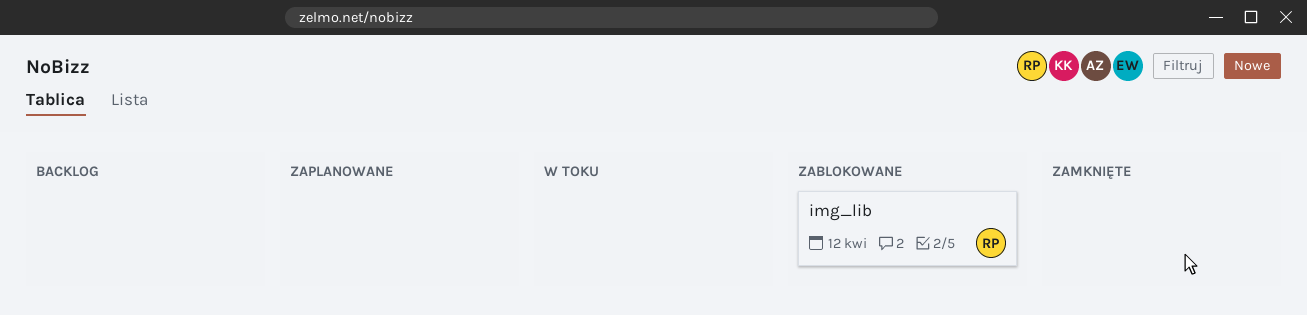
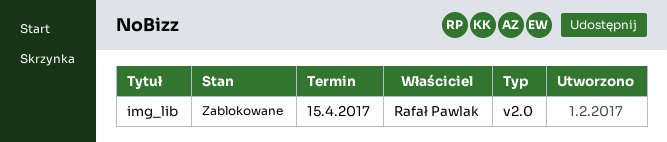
img_lib, due: Apr 12 -> Apr 15

